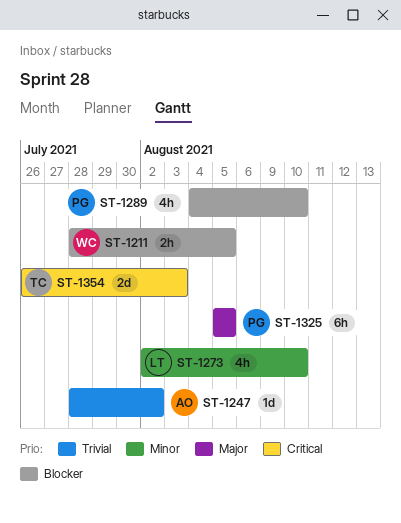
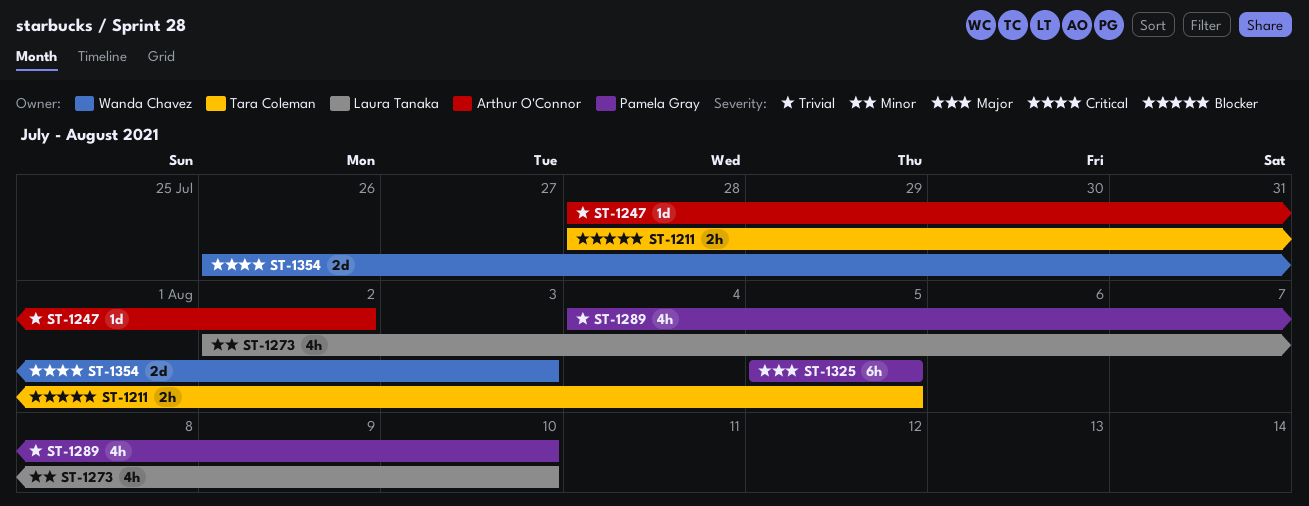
ST-1211, owner: Wanda Chavez -> Tara Coleman
ST-1289, priority: Blocker -> Trivial
ST-1354, owner: Tara Coleman -> Wanda Chavez

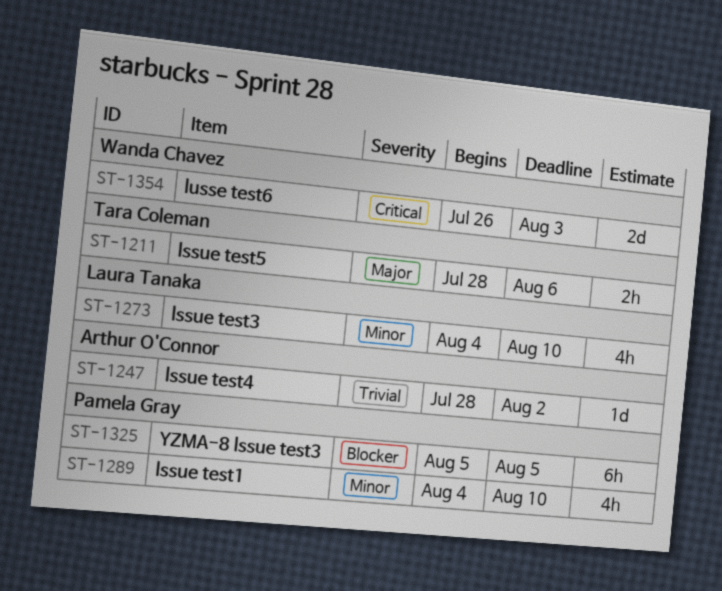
ST-1211, priority: Blocker -> Major
ST-1211, due: Aug 5 -> Aug 6
ST-1273, start: Aug 2 -> Aug 4
ST-1289, priority: Trivial -> Minor
ST-1325, priority: Major -> Blocker

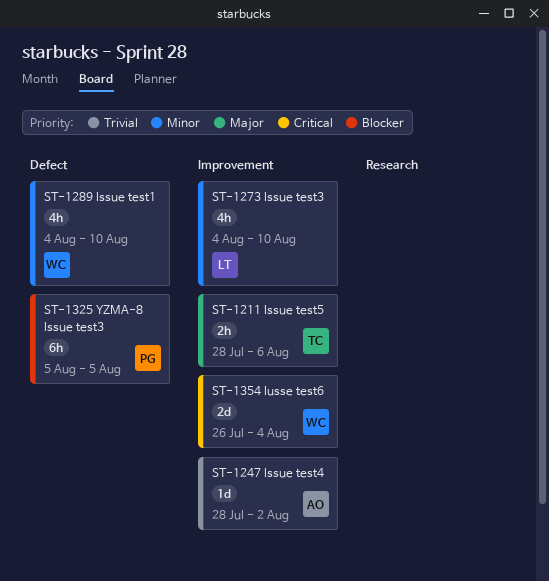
ST-1289, owner: Pamela Gray -> Wanda Chavez
ST-1354, due: Aug 3 -> Aug 4

